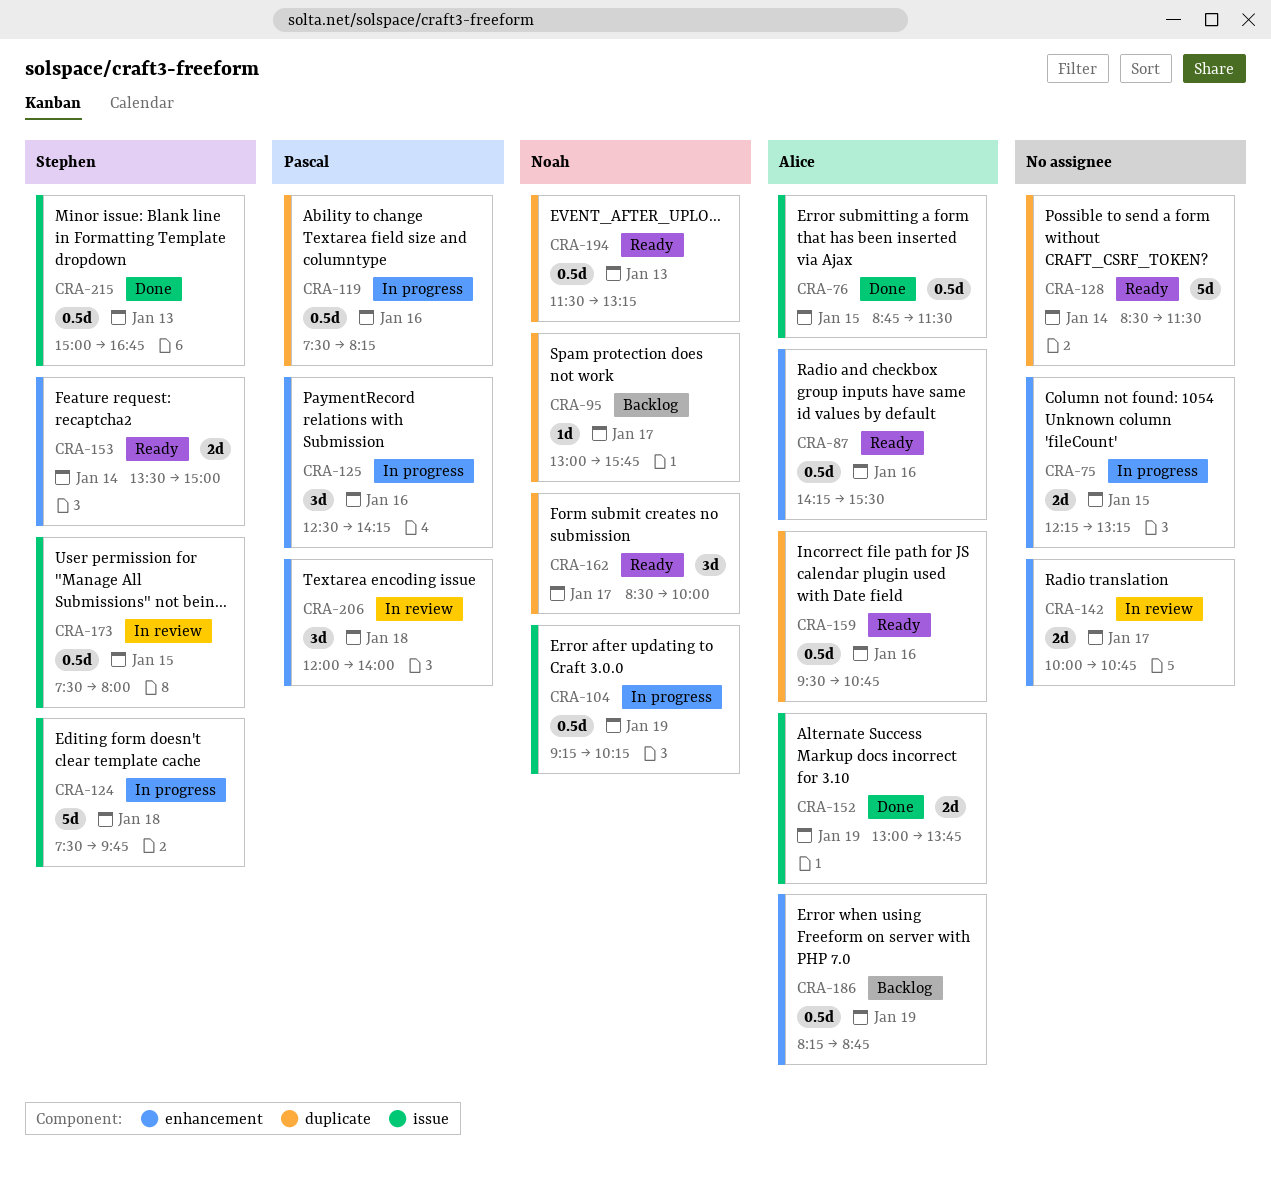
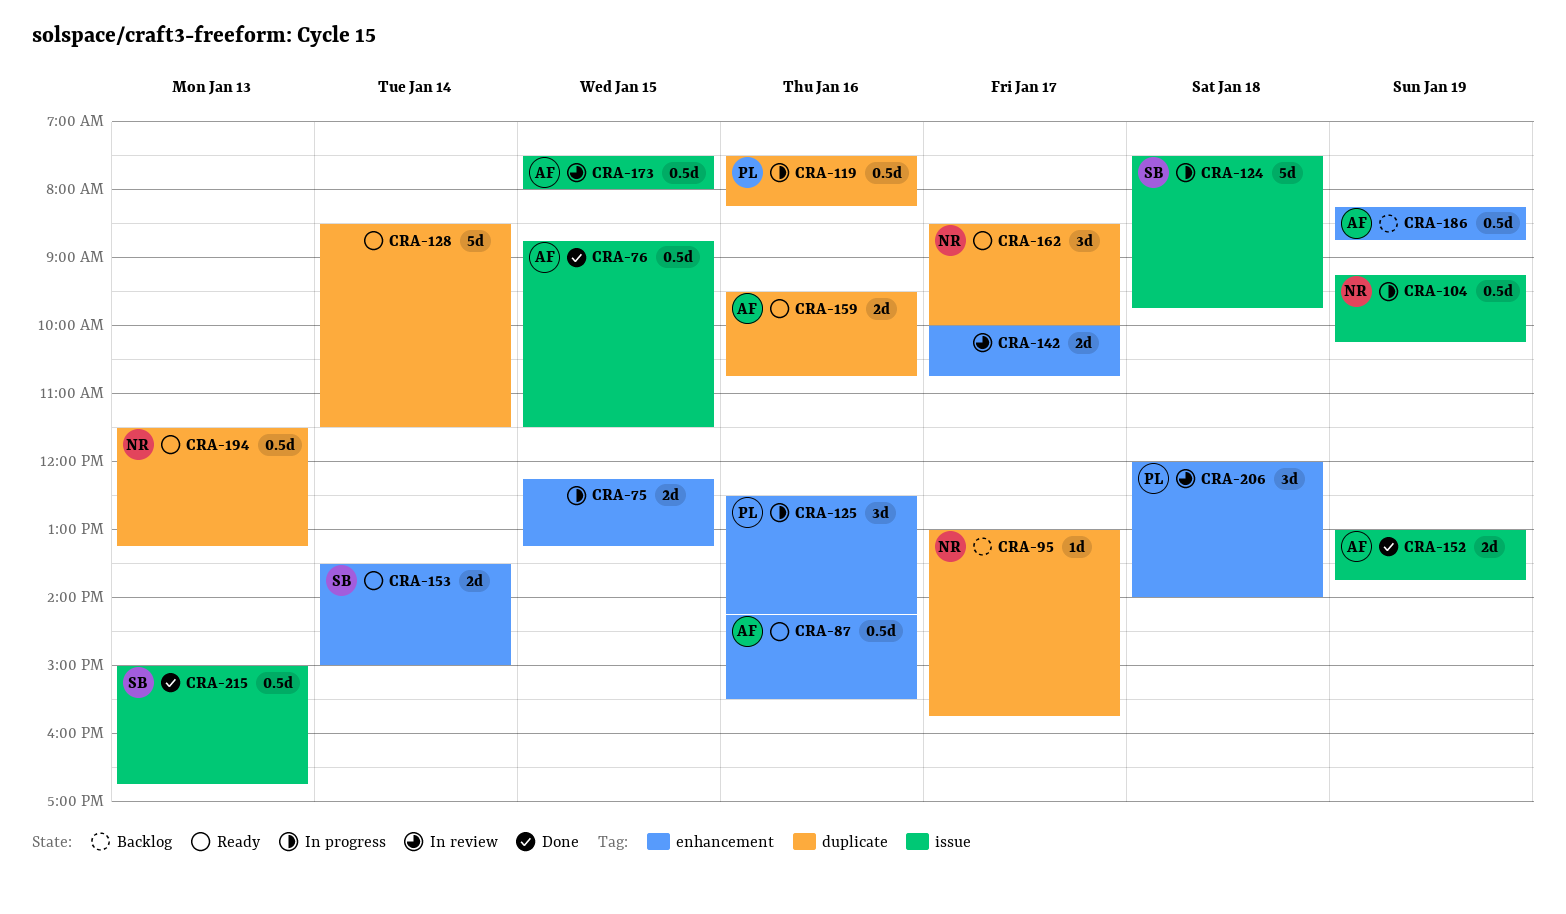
CRA-159, estimate: 0.5d -> 2d
CRA-173, owner: Stephen -> Alice

